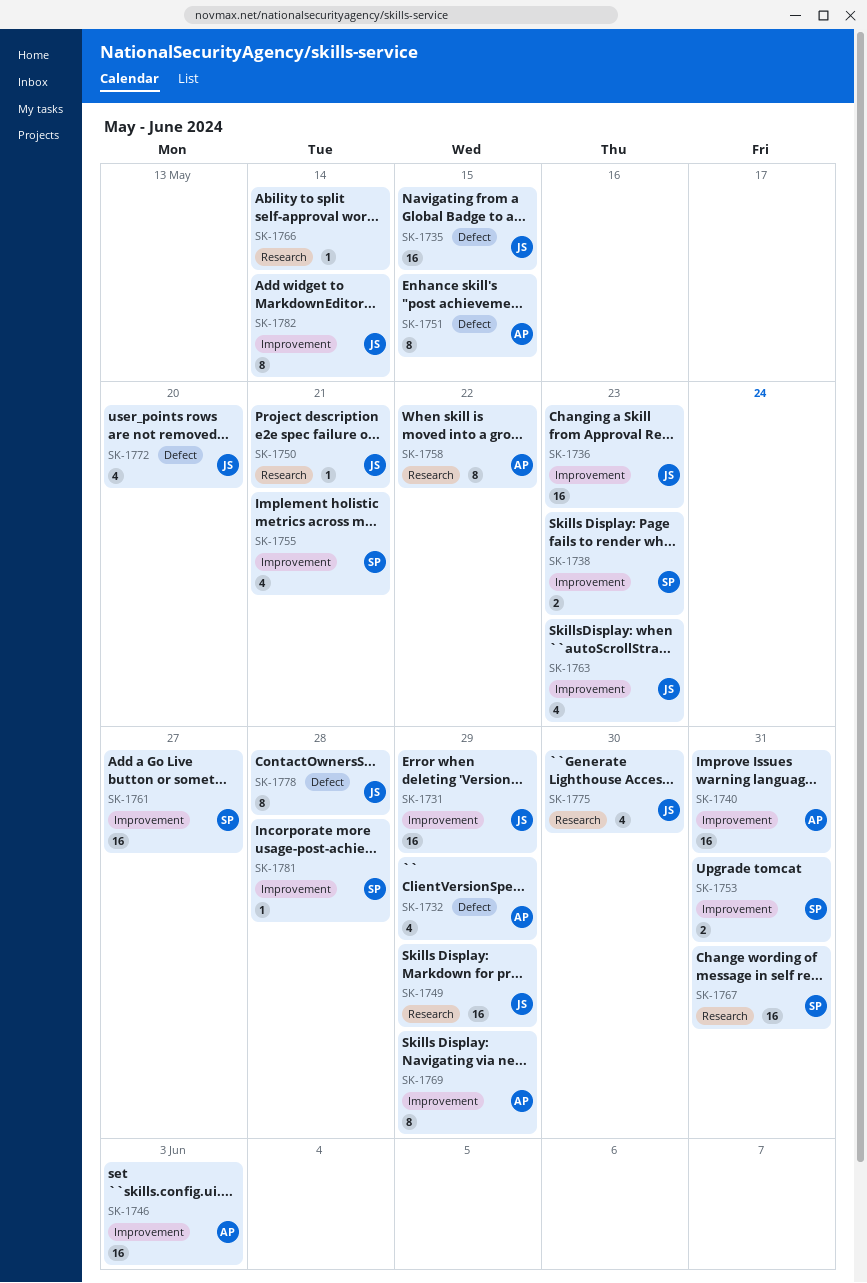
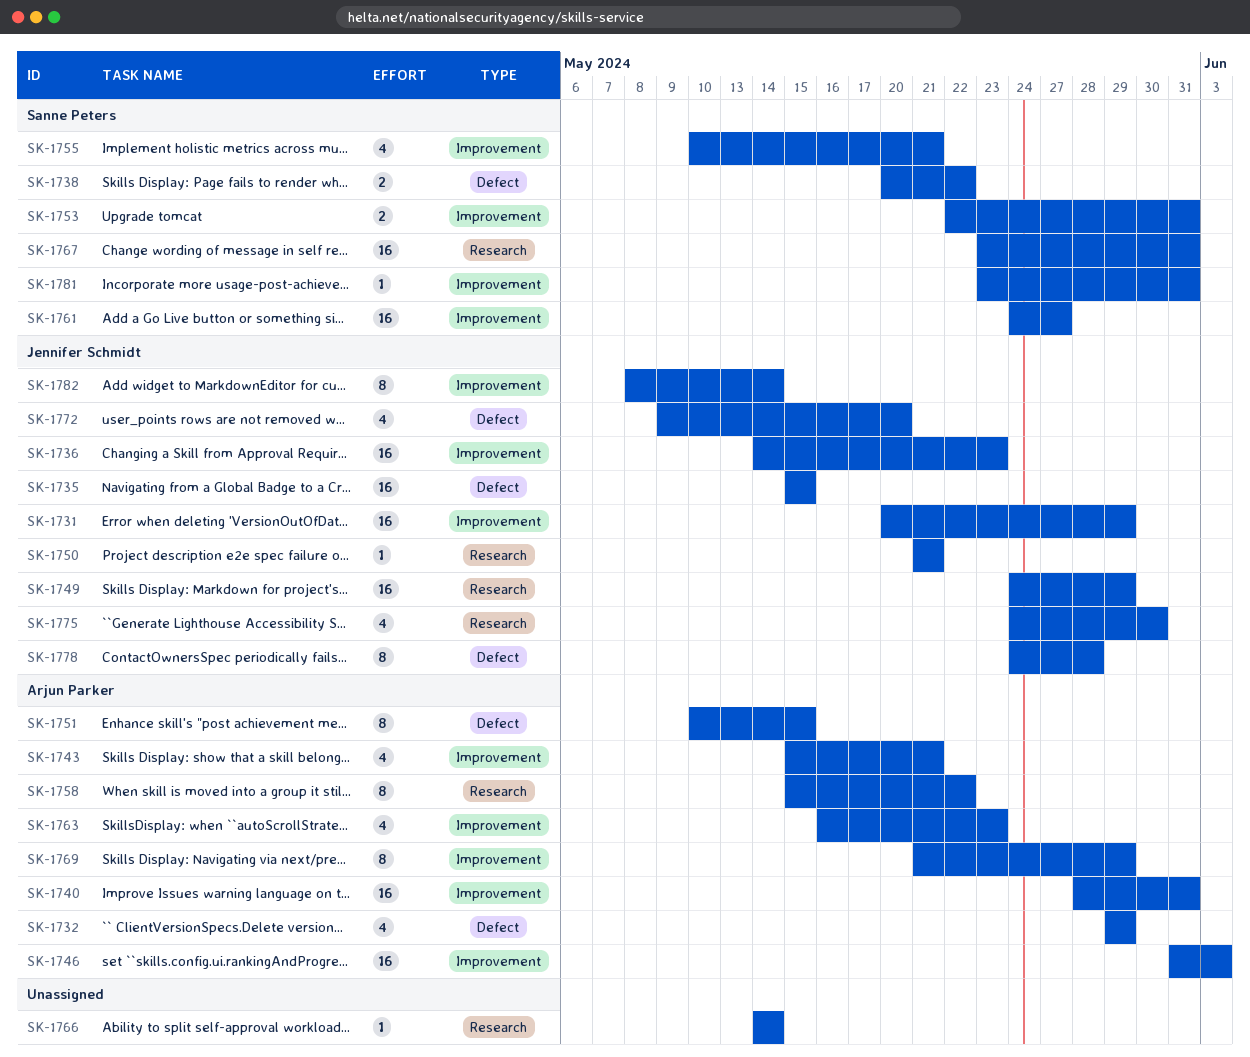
SK-1738, label: Improvement -> Defect
SK-1738, due: May 23 -> May 22
SK-1743: none -> present
SK-1763, owner: Jennifer Schmidt -> Arjun Parker
SK-1781, due: May 28 -> May 31

